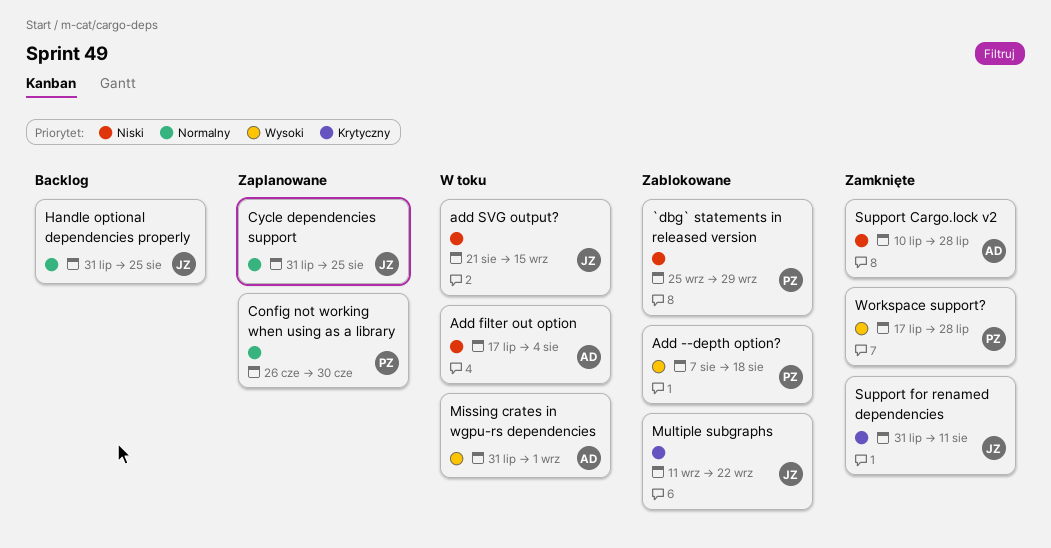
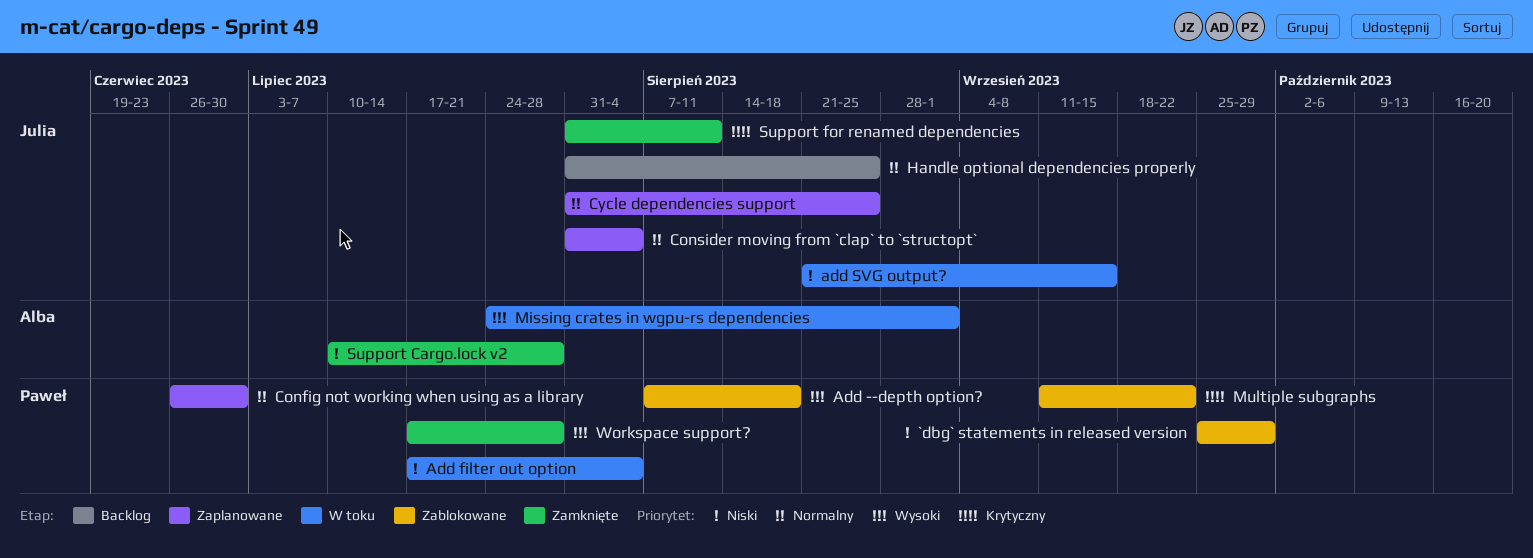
Add filter out option, owner: Alba -> Paweł
Consider moving from `clap` to `structopt`: none -> present
Missing crates in wgpu-rs dependencies, start: Jul 31 -> Jul 24
Multiple subgraphs, owner: Julia -> Paweł

